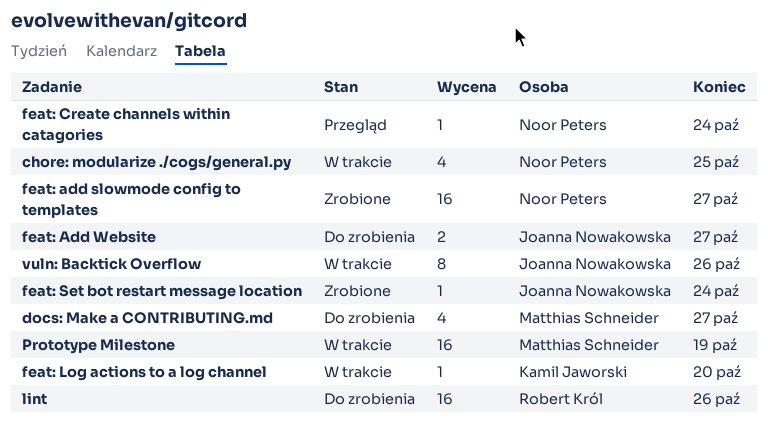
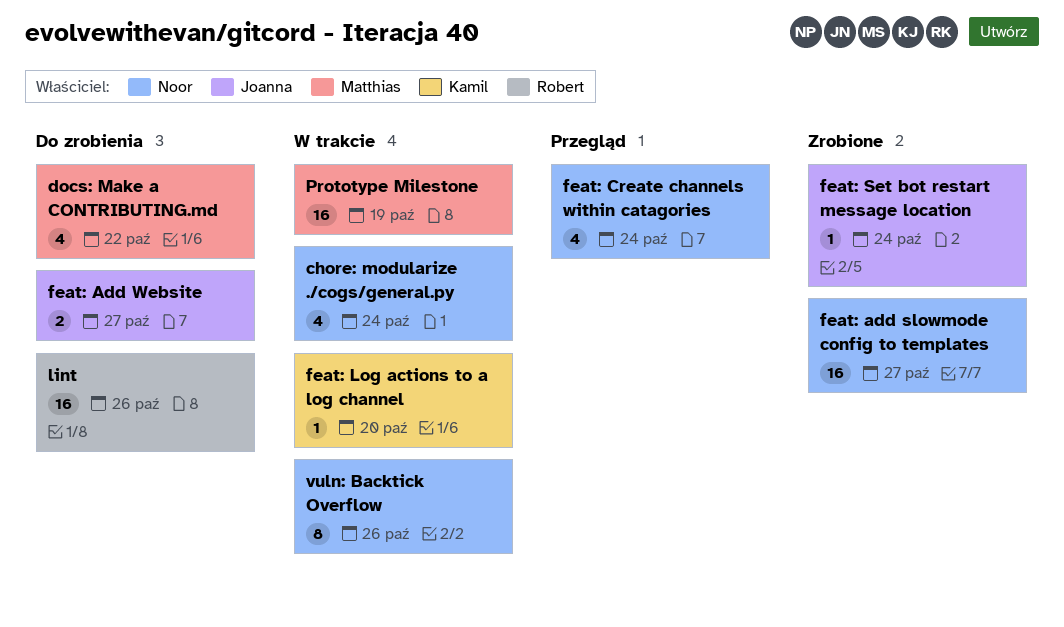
chore: modularize ./cogs/general.py, due: Oct 25 -> Oct 24
docs: Make a CONTRIBUTING.md, due: Oct 27 -> Oct 22
feat: Create channels within catagories, estimate: 1 -> 4
vuln: Backtick Overflow, owner: Joanna Nowakowska -> Noor Peters

